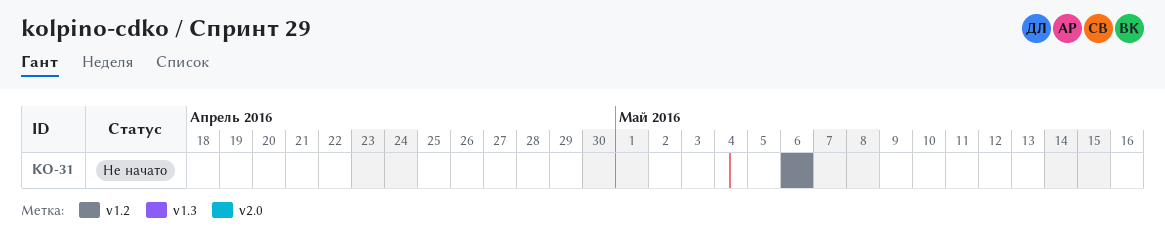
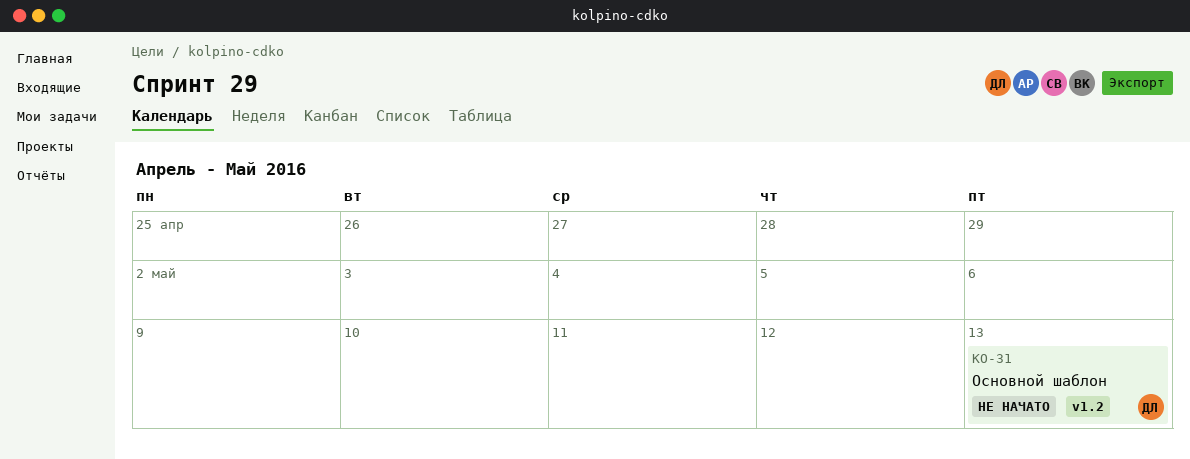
KO-31, due: May 6 -> May 13

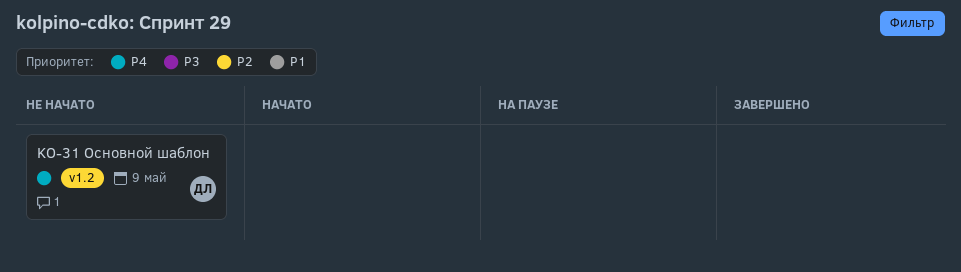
KO-31, due: May 13 -> May 9

